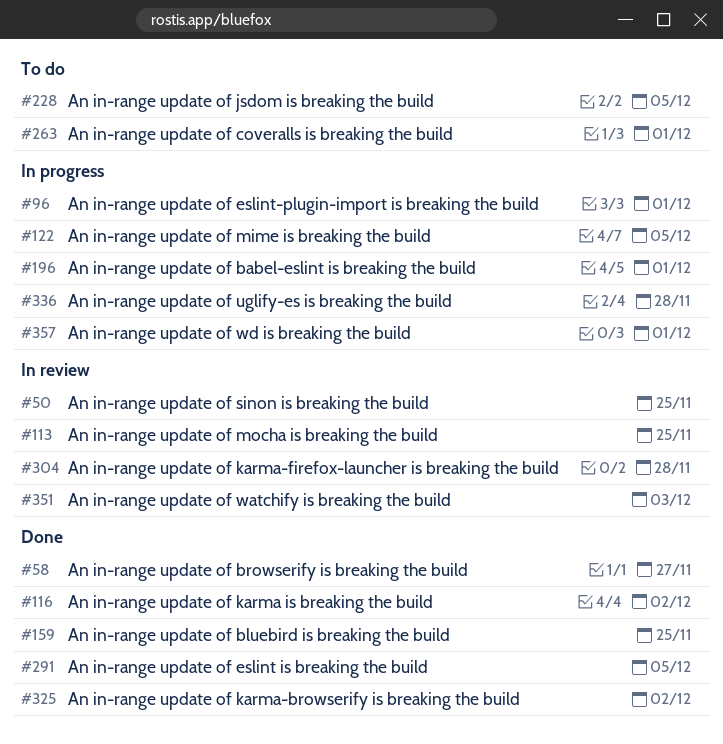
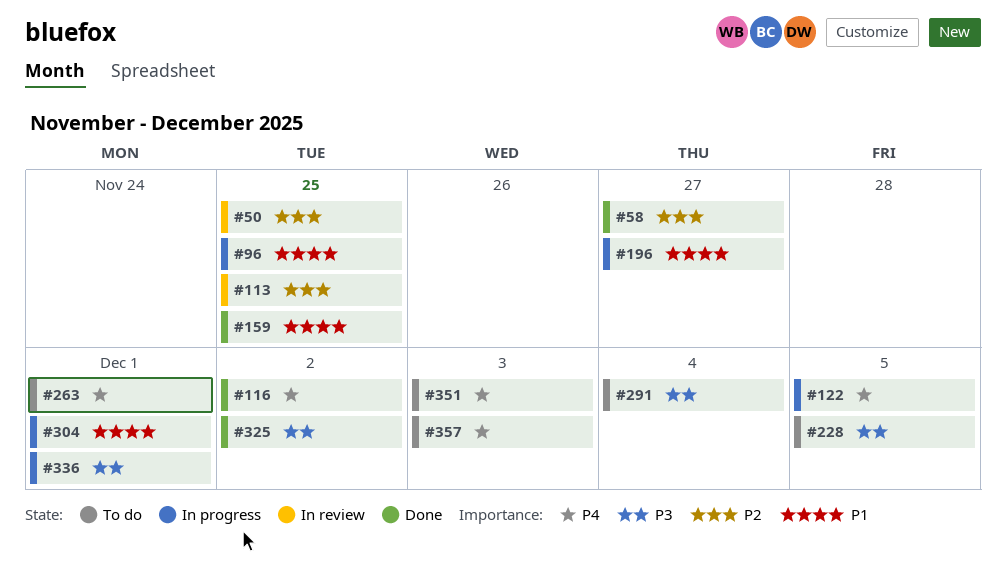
#96, due: Dec 1 -> Nov 25
#196, due: Dec 1 -> Nov 27
#291, status: Done -> To do
#291, due: Dec 5 -> Dec 4
#304, status: In review -> In progress
#304, due: Nov 28 -> Dec 1
#336, due: Nov 28 -> Dec 1
#351, status: In review -> To do
#357, status: In progress -> To do
#357, due: Dec 1 -> Dec 3

